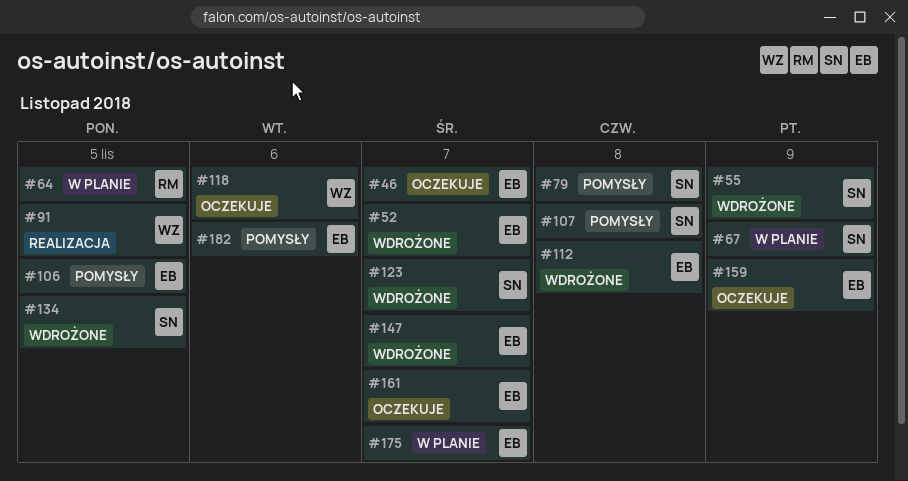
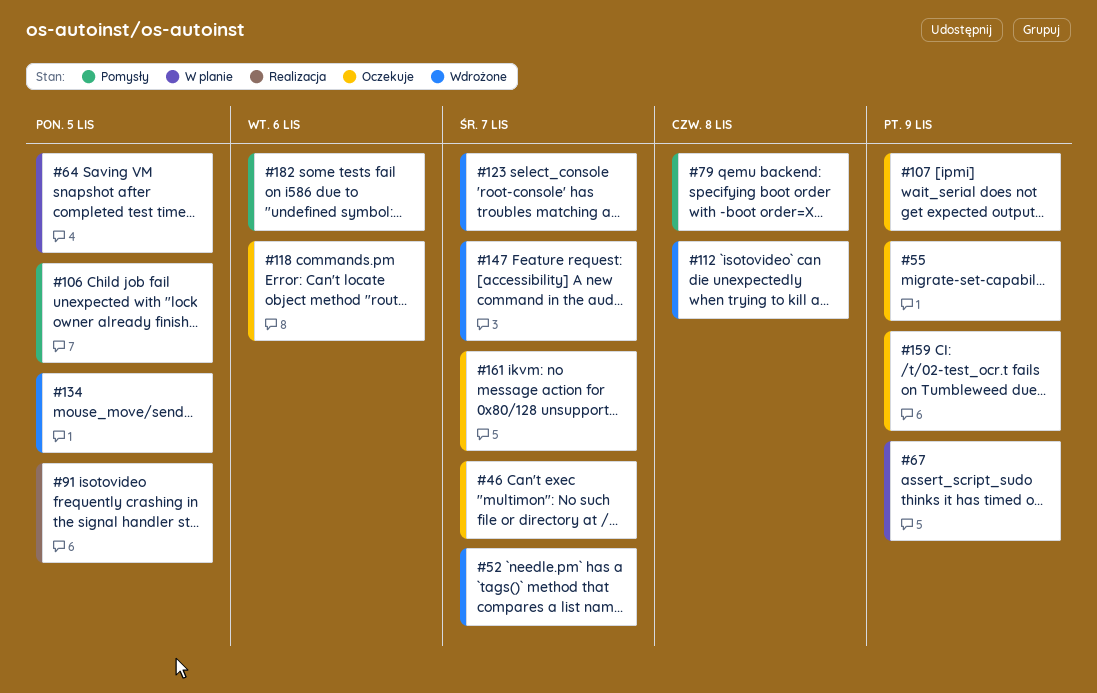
#55, status: Wdrożone -> Oczekuje
#107, status: Pomysły -> Oczekuje
#107, due: Nov 8 -> Nov 9
#175: present -> none

